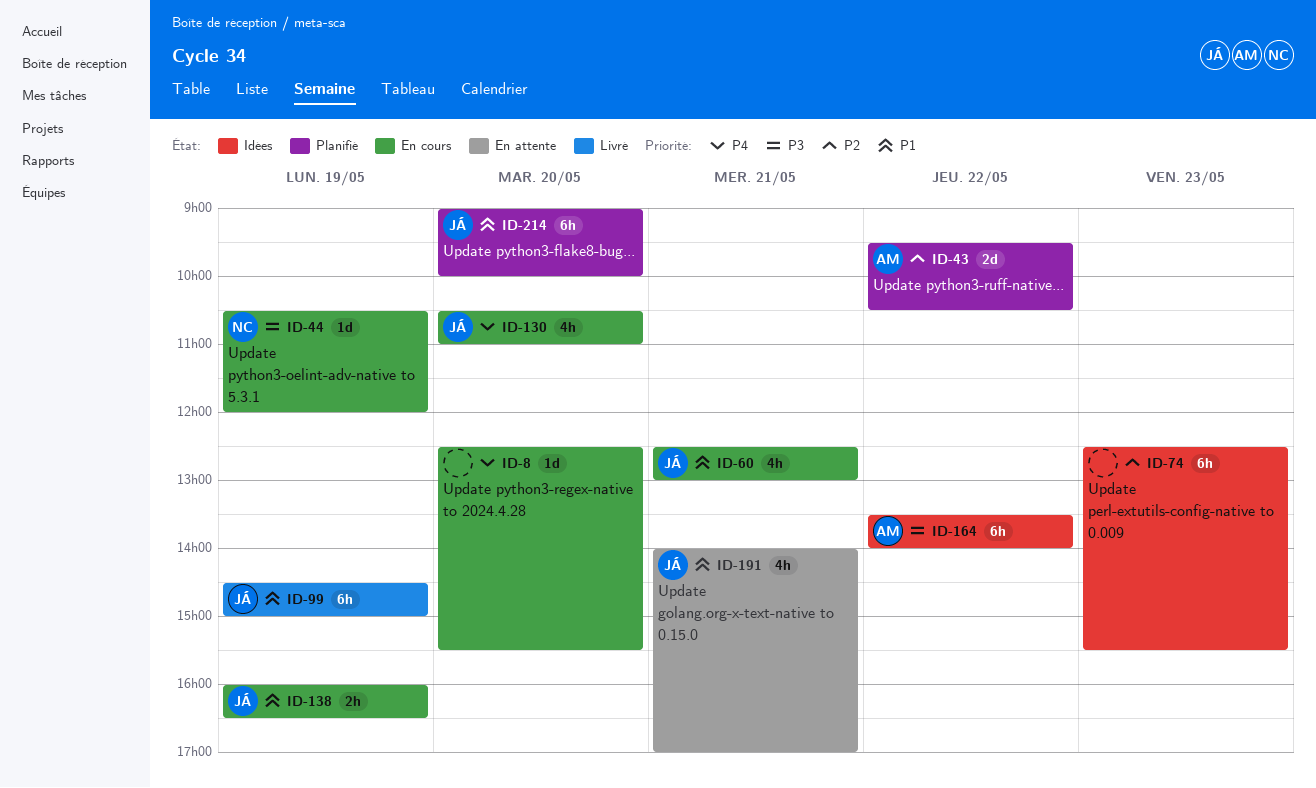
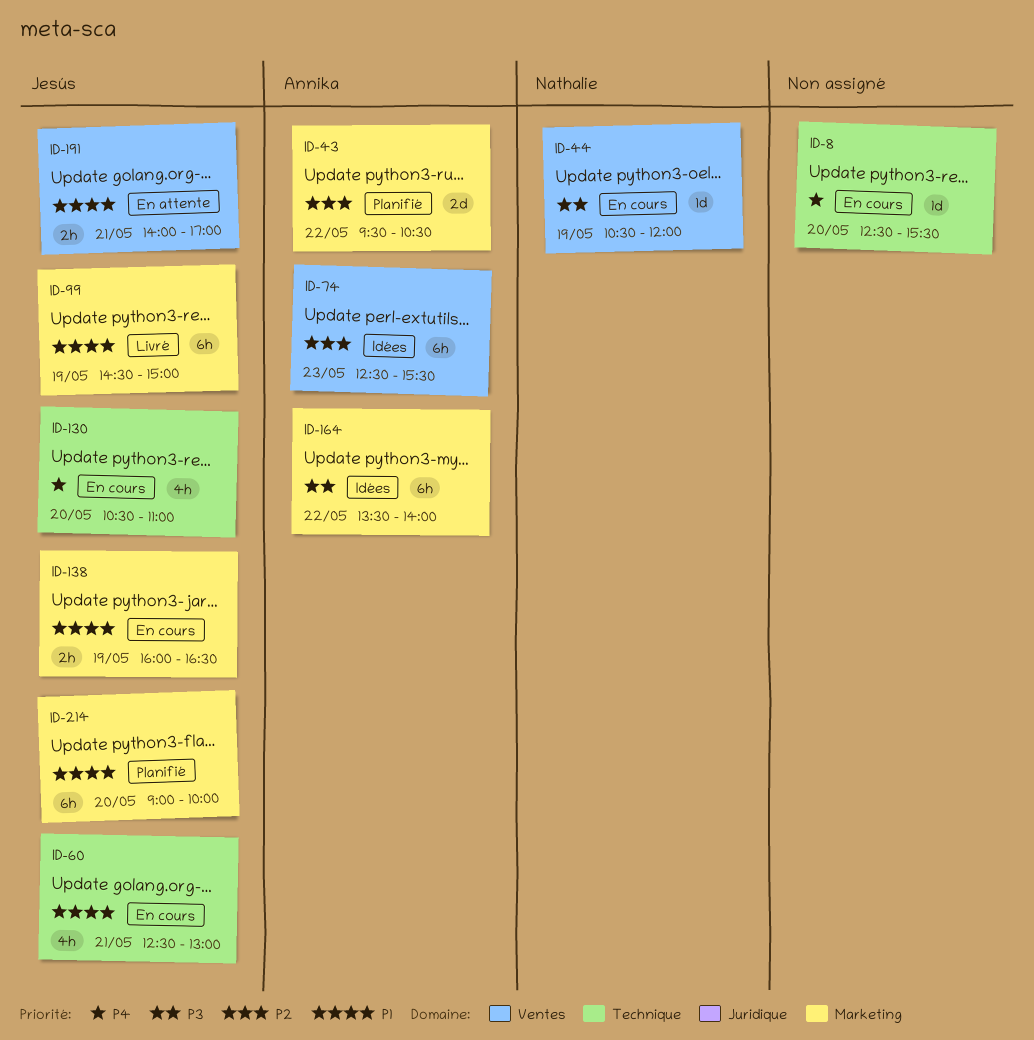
ID-74, owner: none -> Annika
ID-191, estimate: 4h -> 2h

